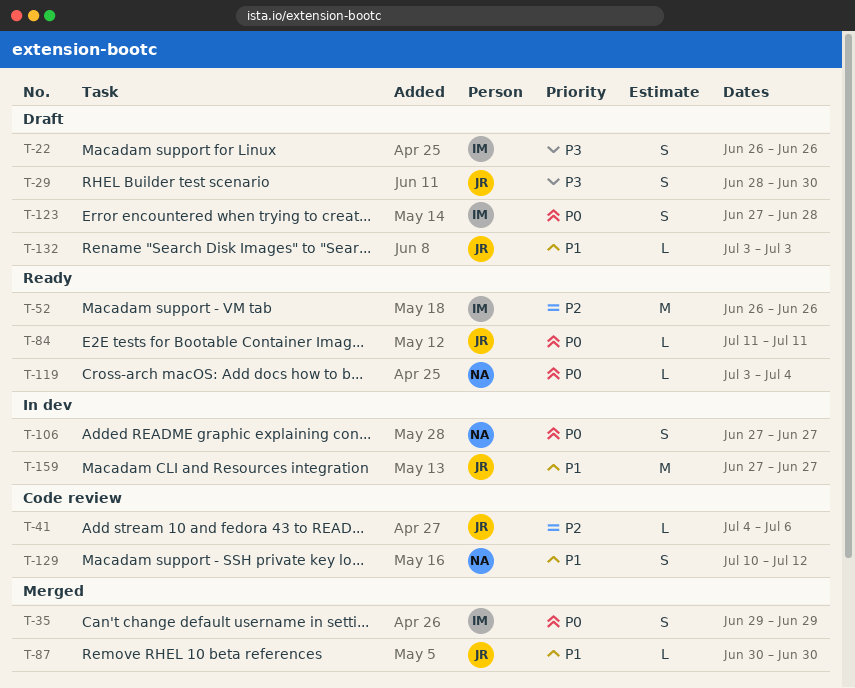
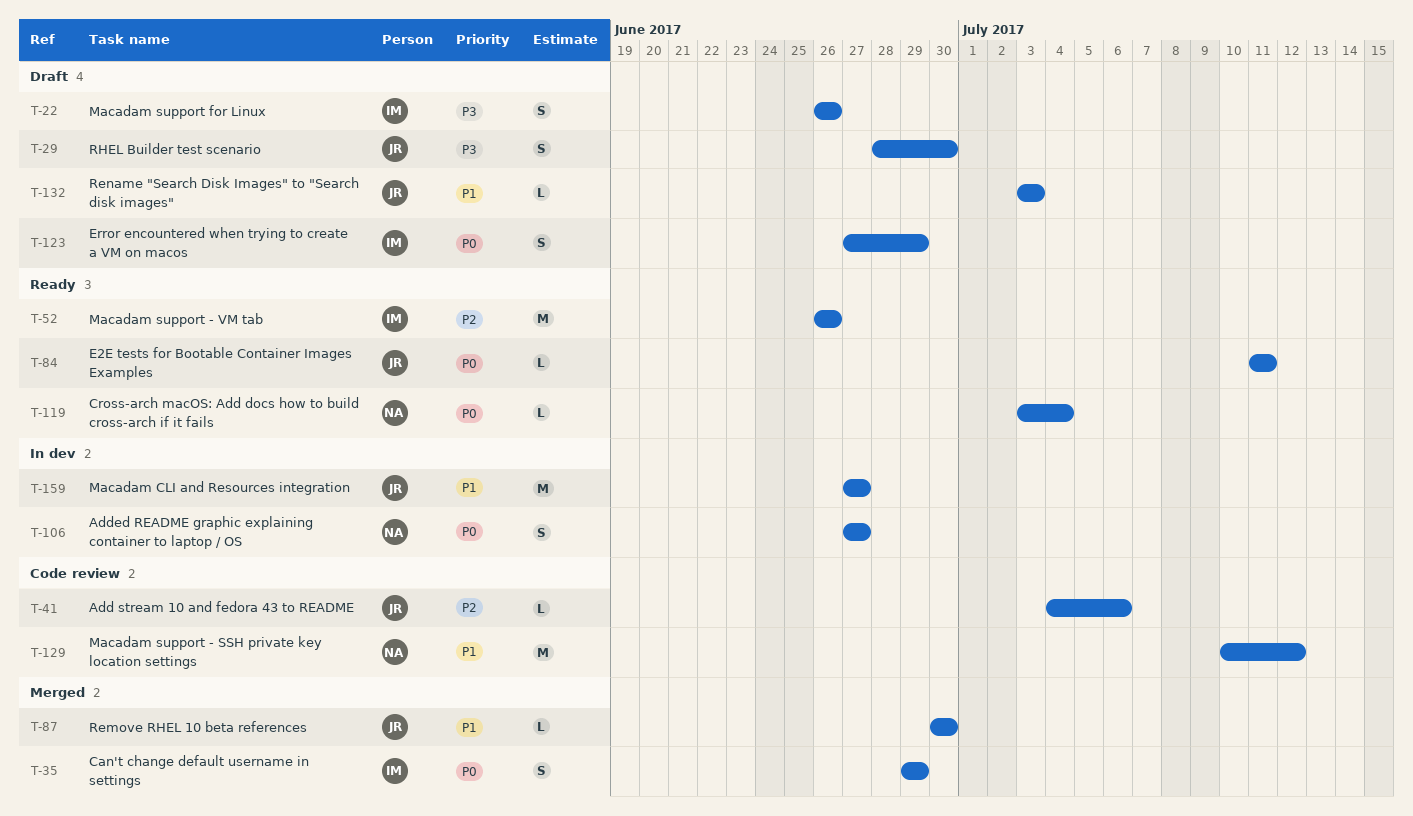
T-123, due: Jun 28 -> Jun 29
T-129, estimate: S -> M

